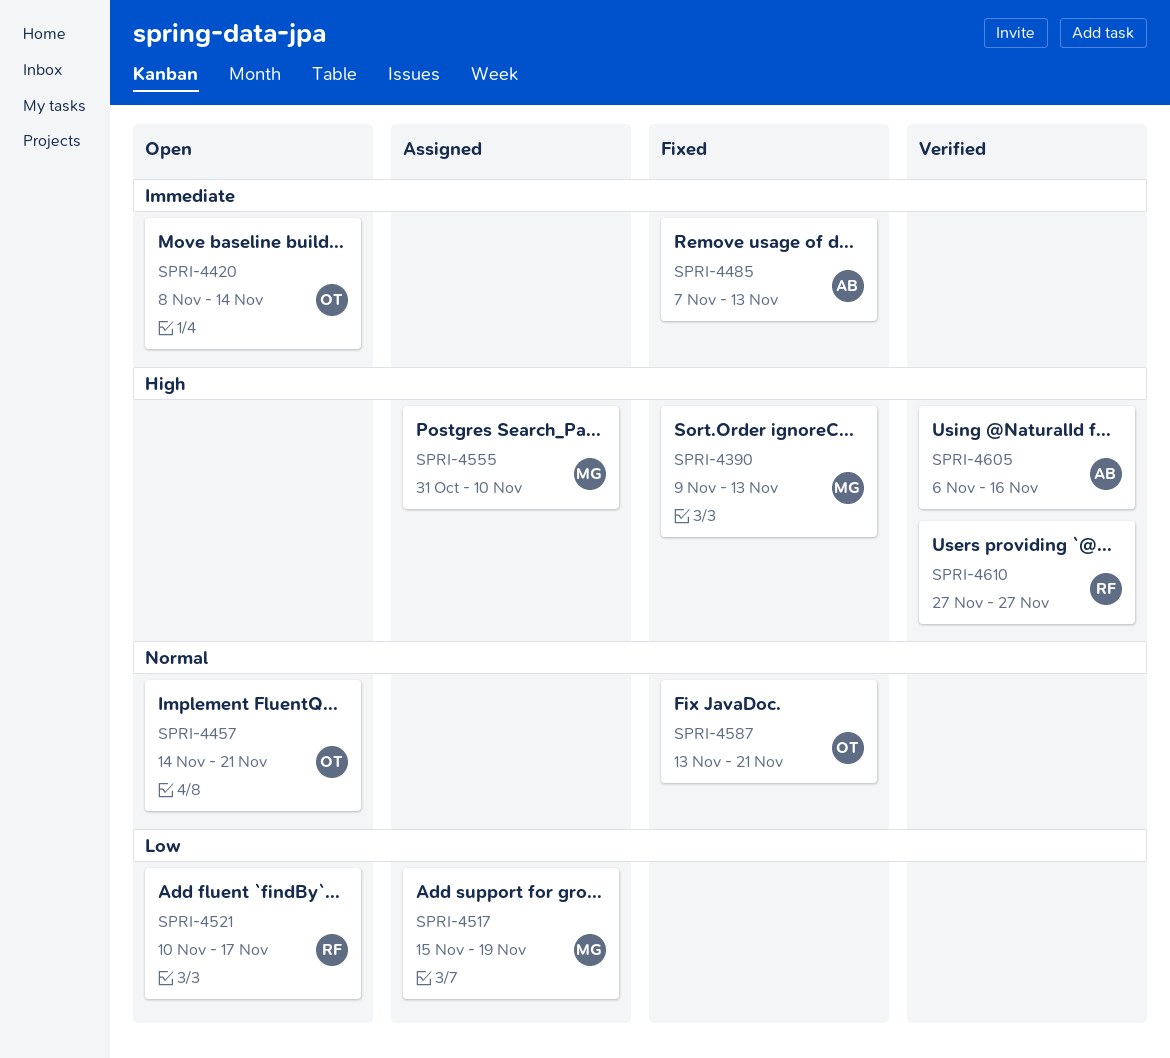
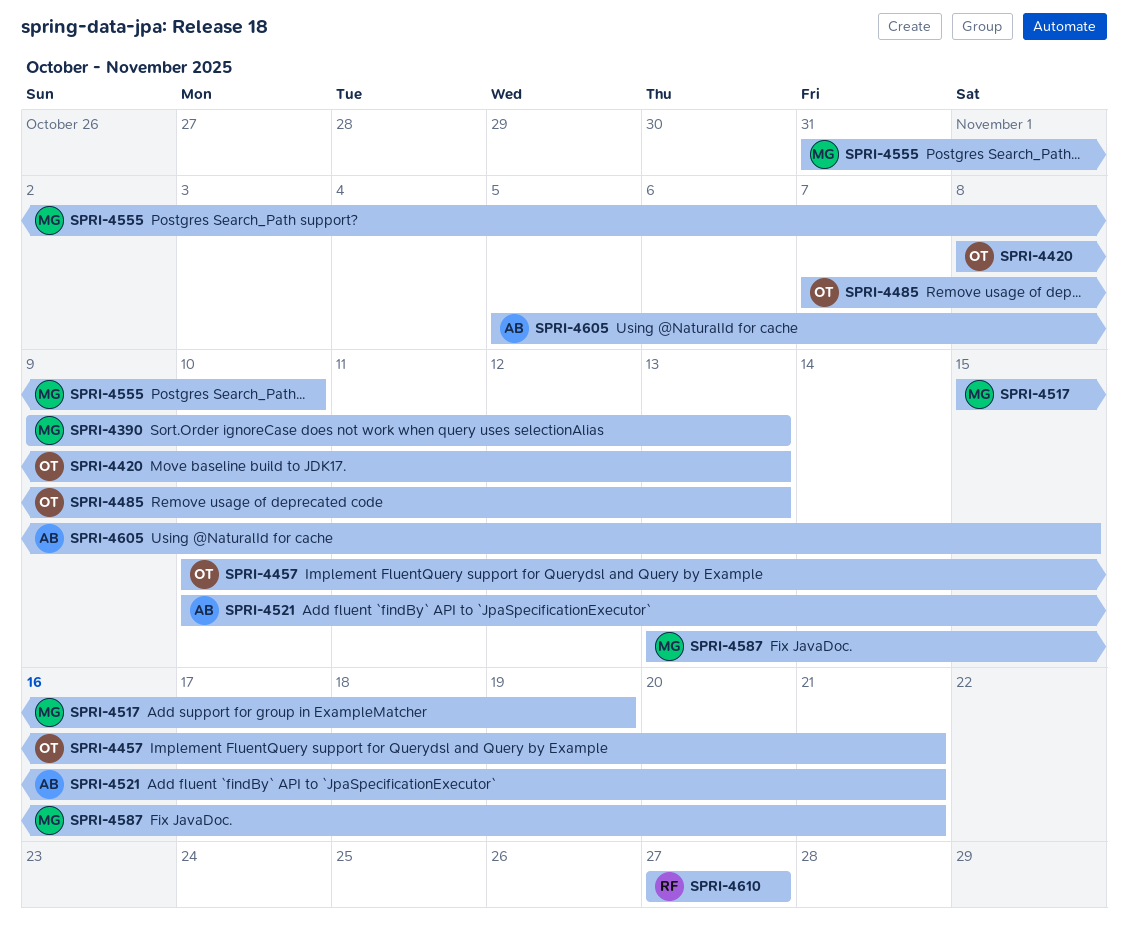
SPRI-4420, due: Nov 14 -> Nov 13
SPRI-4457, start: Nov 14 -> Nov 10
SPRI-4485, owner: AB -> OT
SPRI-4521, owner: RF -> AB
SPRI-4521, due: Nov 17 -> Nov 21
SPRI-4587, owner: OT -> MG
SPRI-4605, start: Nov 6 -> Nov 5
SPRI-4605, due: Nov 16 -> Nov 15

